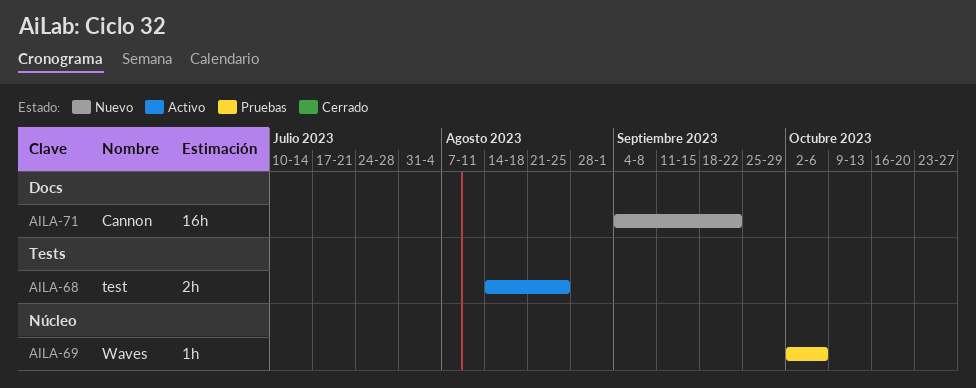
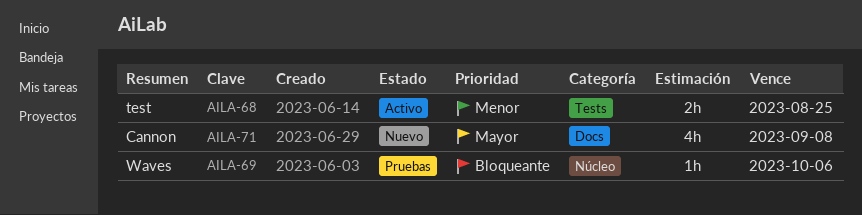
AILA-71, estimate: 16h -> 4h
AILA-71, due: Sep 22 -> Sep 8

